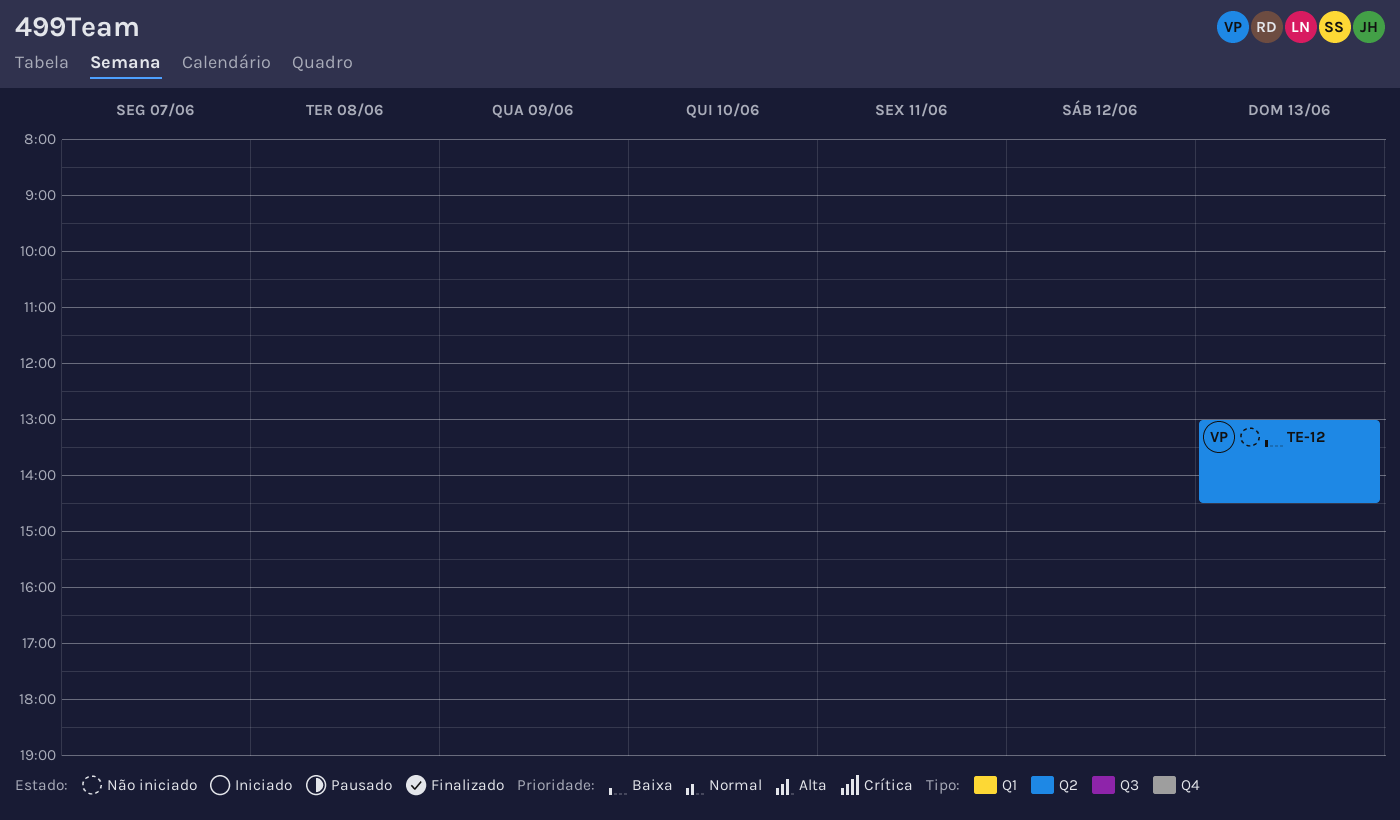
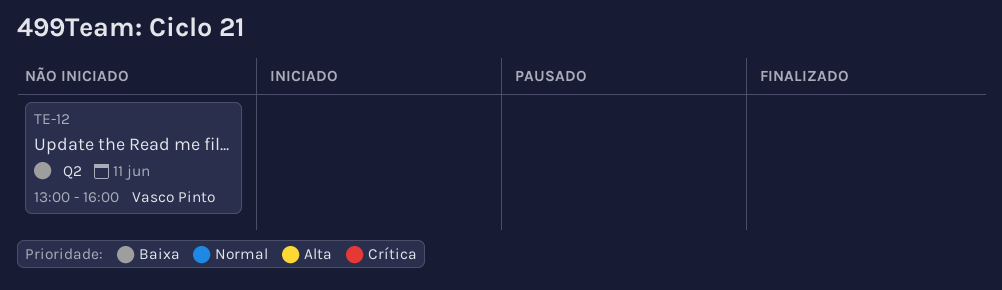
TE-12, day: Jun 13 -> Jun 11
TE-12, ends: 14:30 -> 16:00

